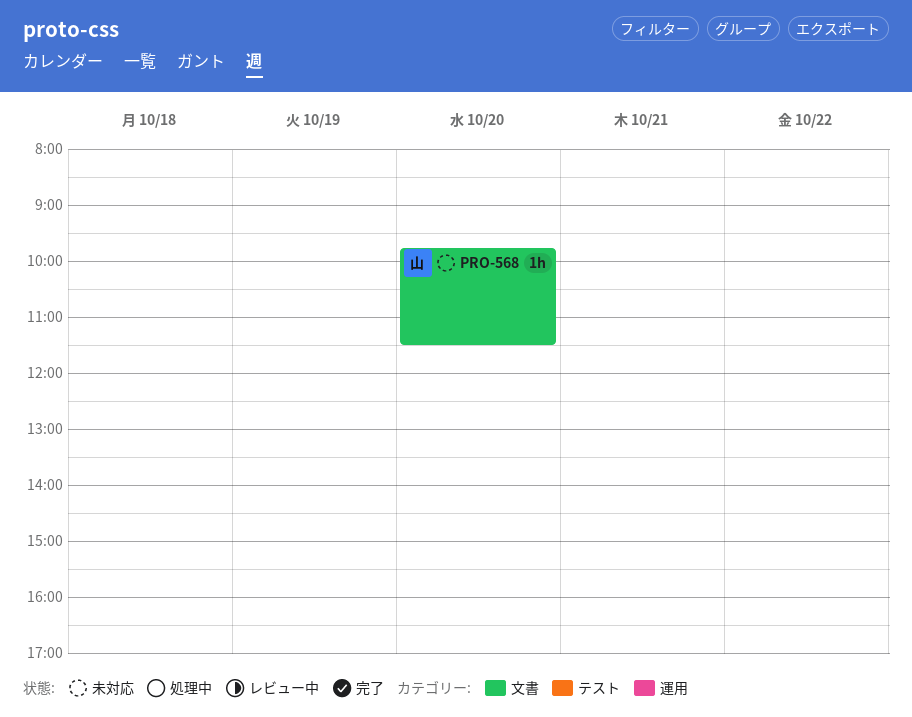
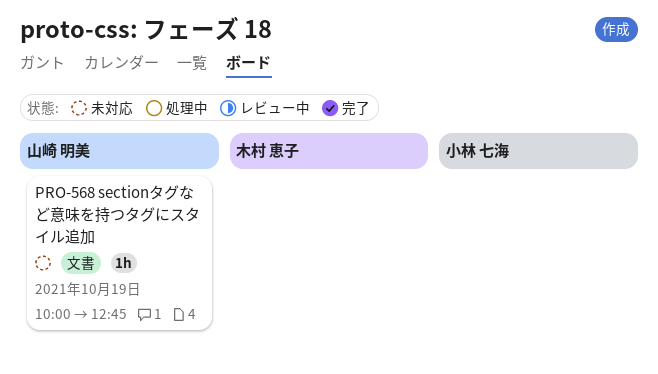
PRO-568, day: Oct 20 -> Oct 19
PRO-568, begins: 09:45 -> 10:00
PRO-568, ends: 11:30 -> 12:45

